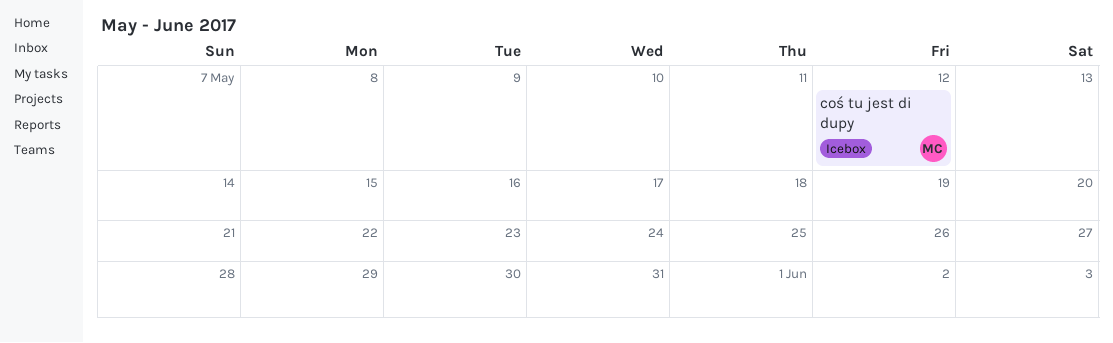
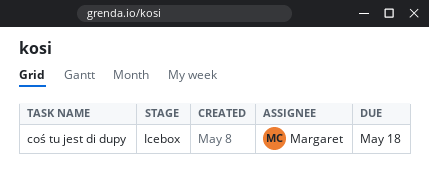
coś tu jest di dupy, due: May 12 -> May 18

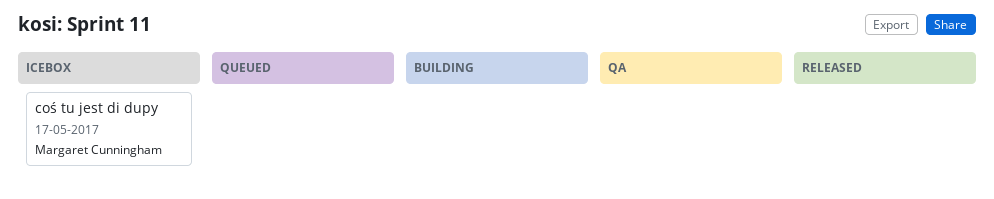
coś tu jest di dupy, due: May 18 -> May 17

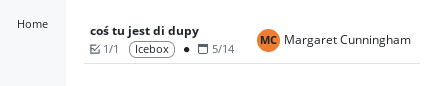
coś tu jest di dupy, due: May 17 -> May 14

